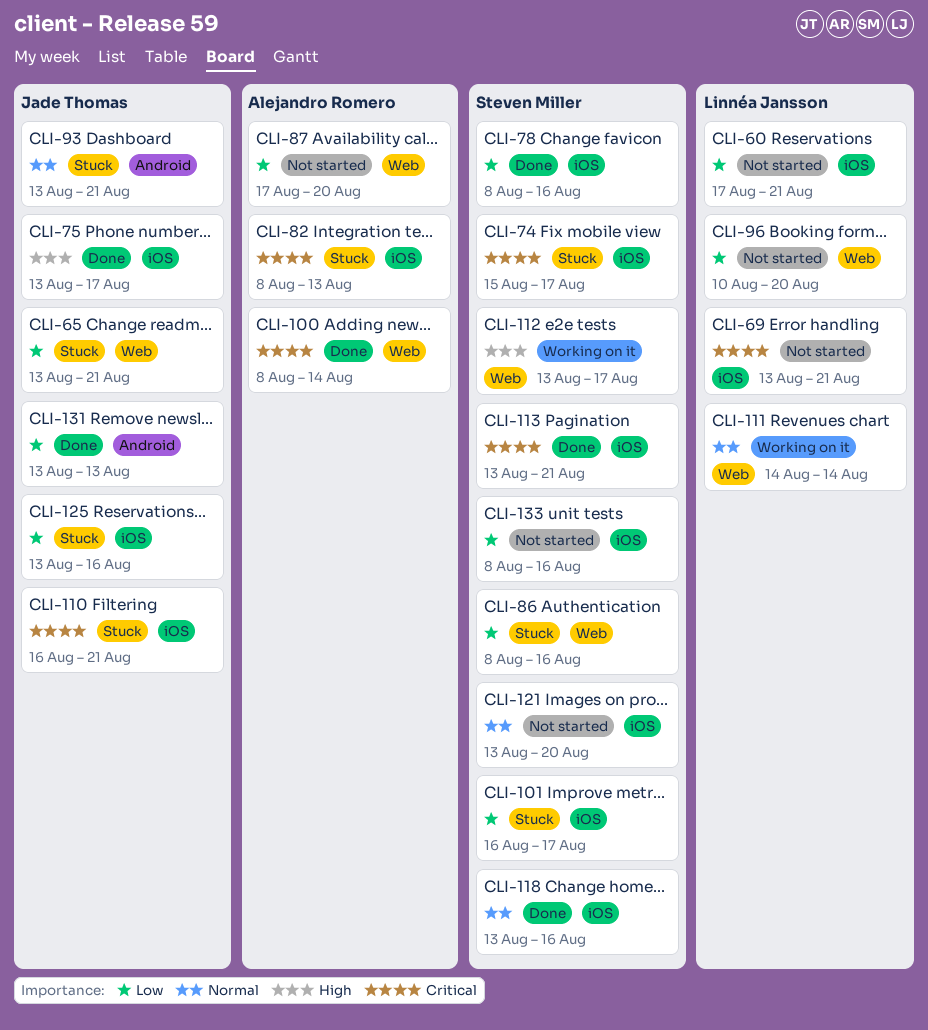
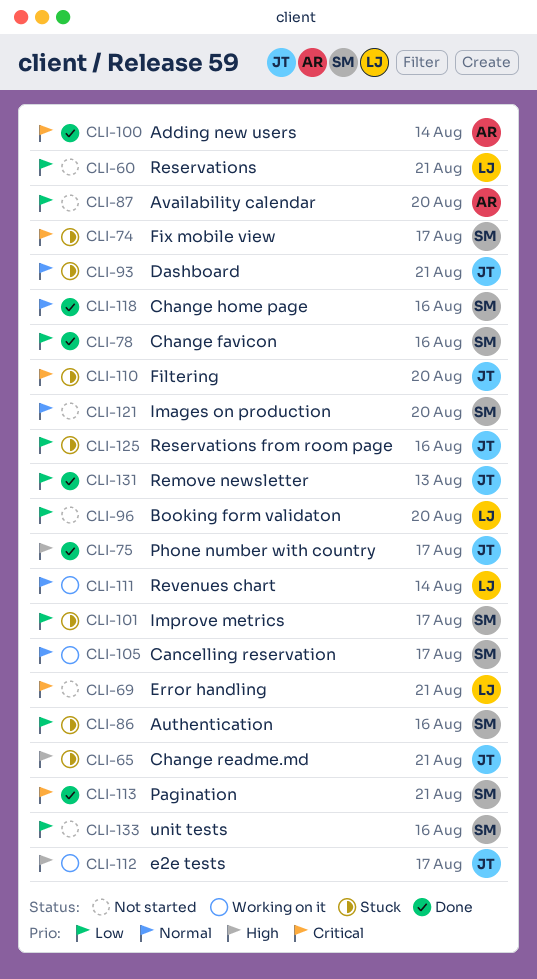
CLI-65, priority: Low -> High
CLI-82: present -> none
CLI-105: none -> present
CLI-110, due: Aug 21 -> Aug 20
CLI-112, owner: Steven Miller -> Jade Thomas

